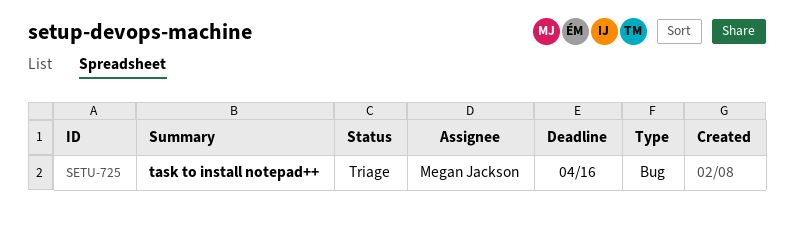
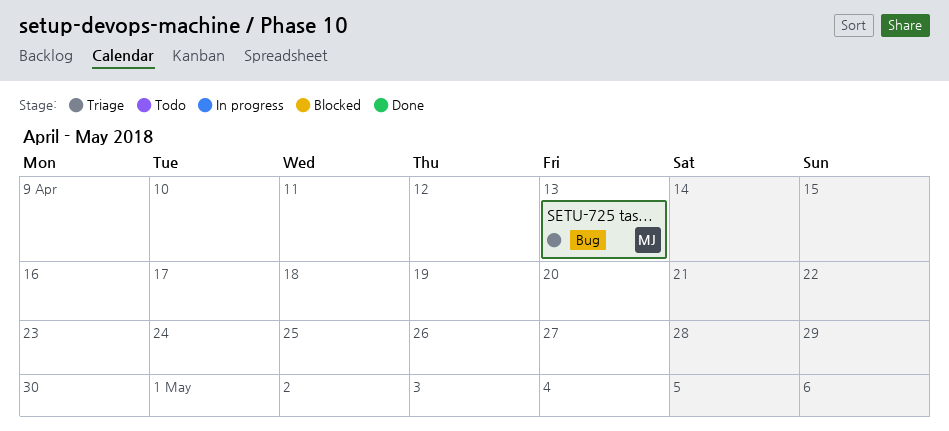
SETU-725, due: Apr 16 -> Apr 13

